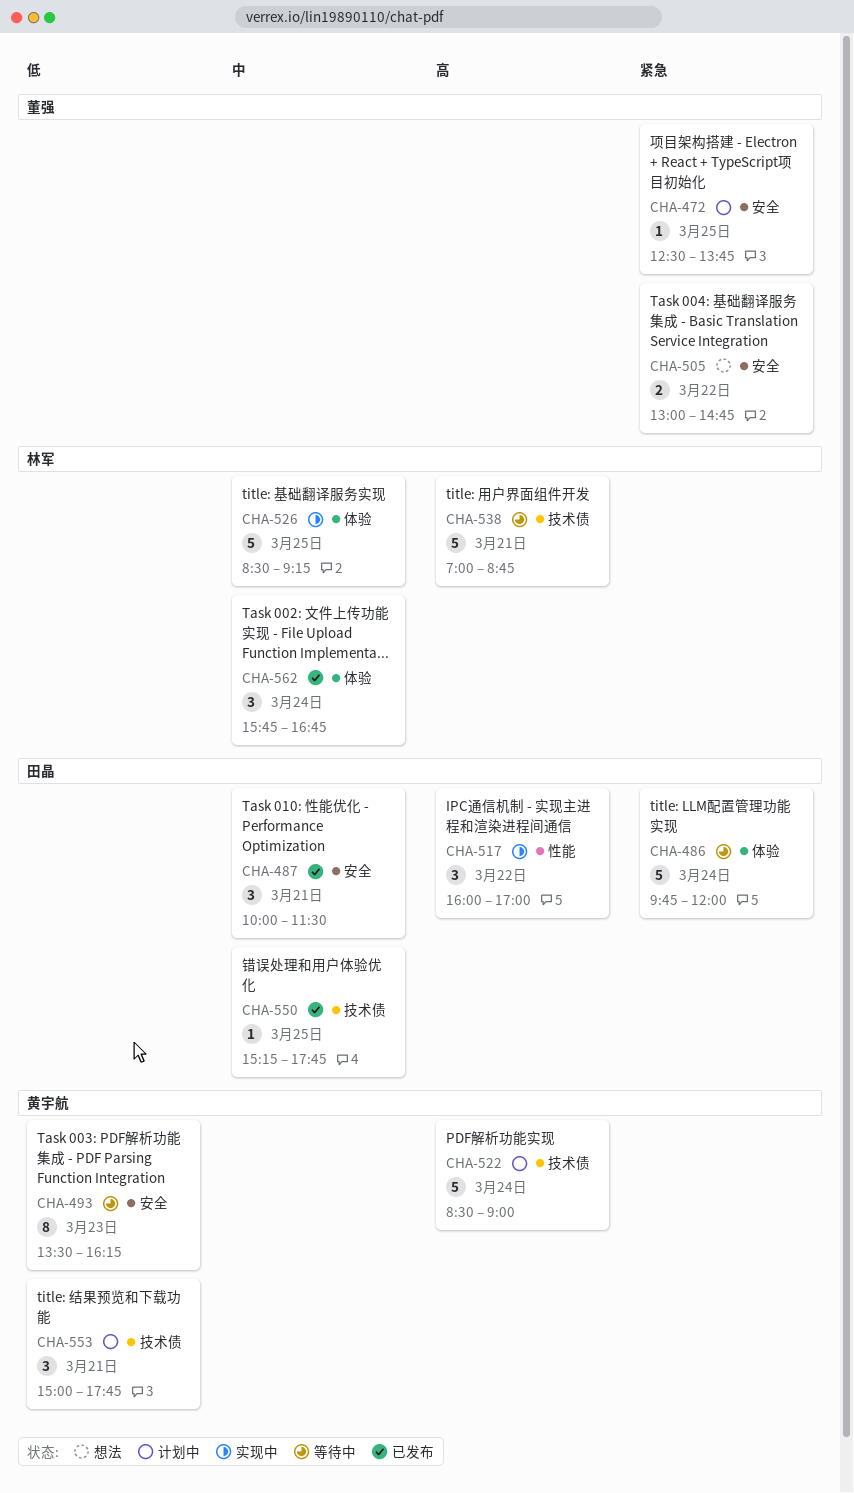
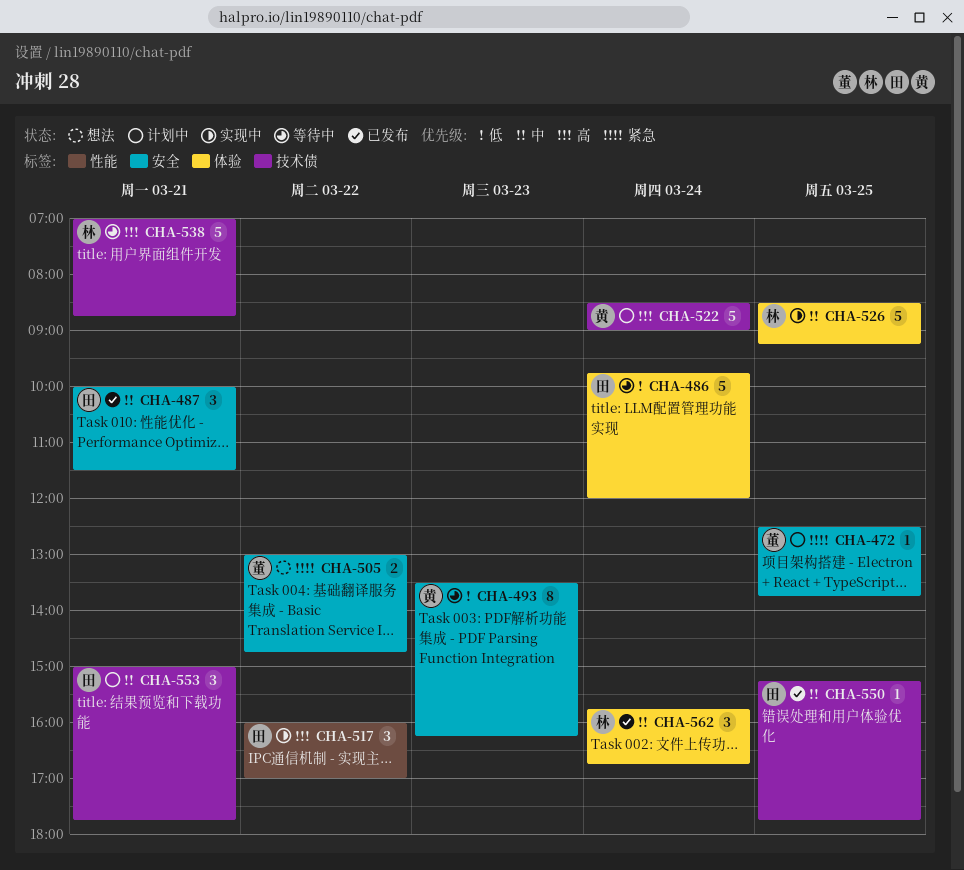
CHA-486, priority: 紧急 -> 低
CHA-553, owner: 黄宇航 -> 田晶
CHA-553, priority: 低 -> 中

